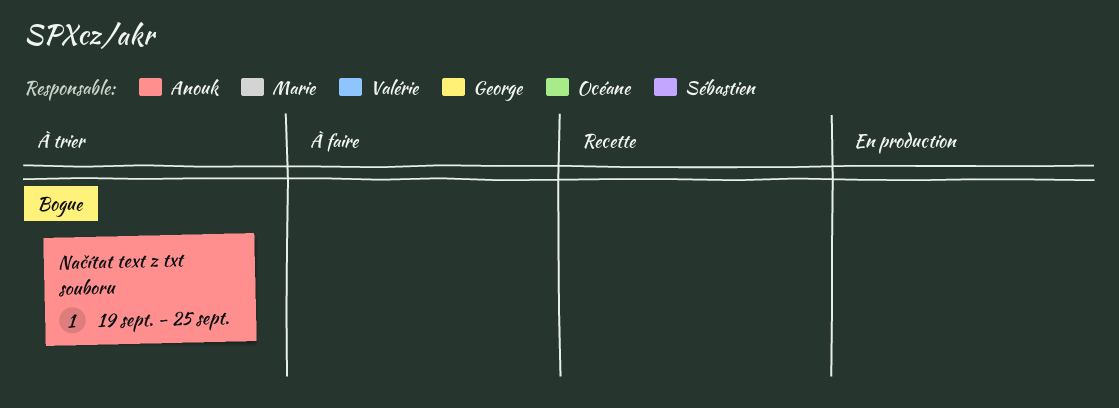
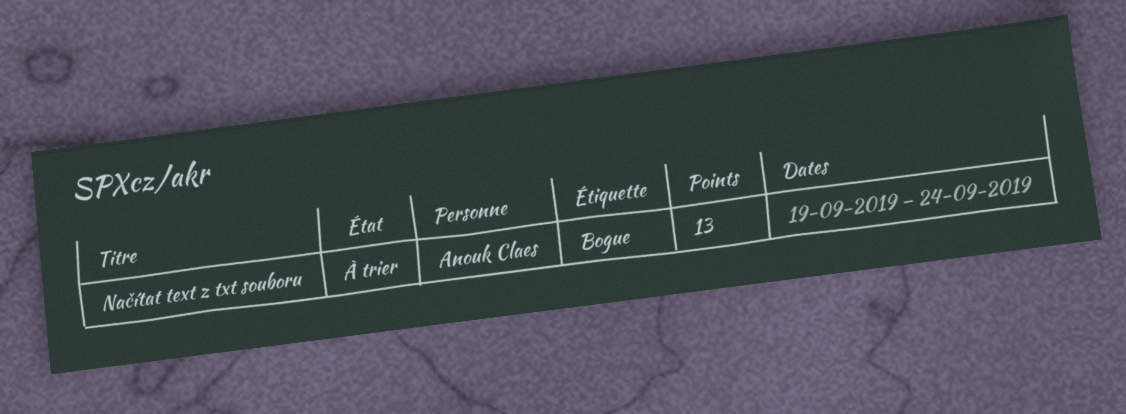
Načítat text z txt souboru, estimate: 1 -> 13
Načítat text z txt souboru, due: Sep 25 -> Sep 24

